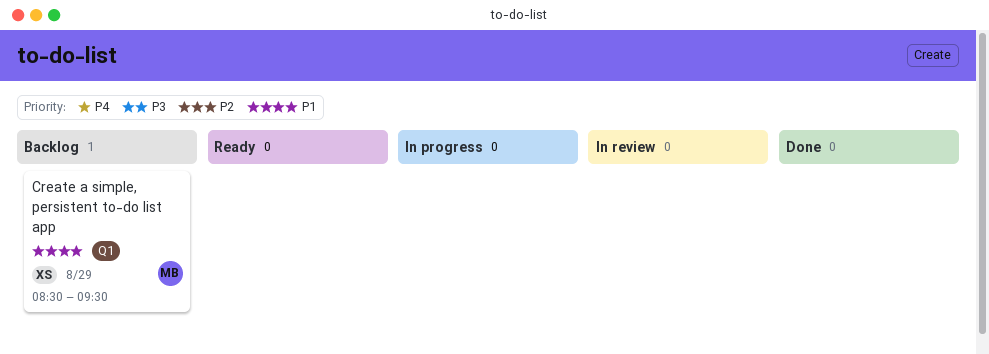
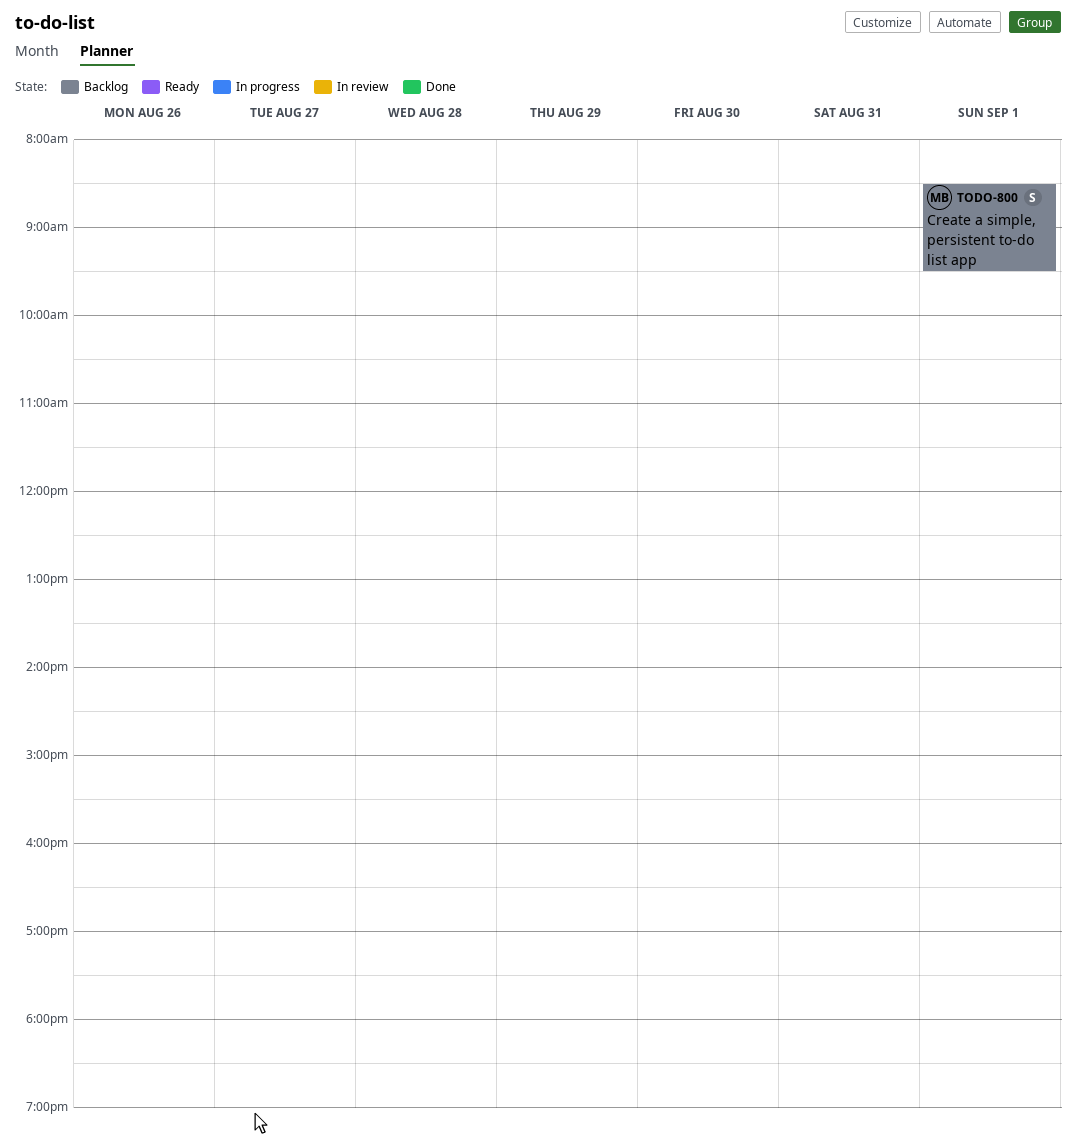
Create a simple, persistent to-do list app, estimate: XS -> S
Create a simple, persistent to-do list app, day: Aug 29 -> Sep 1

